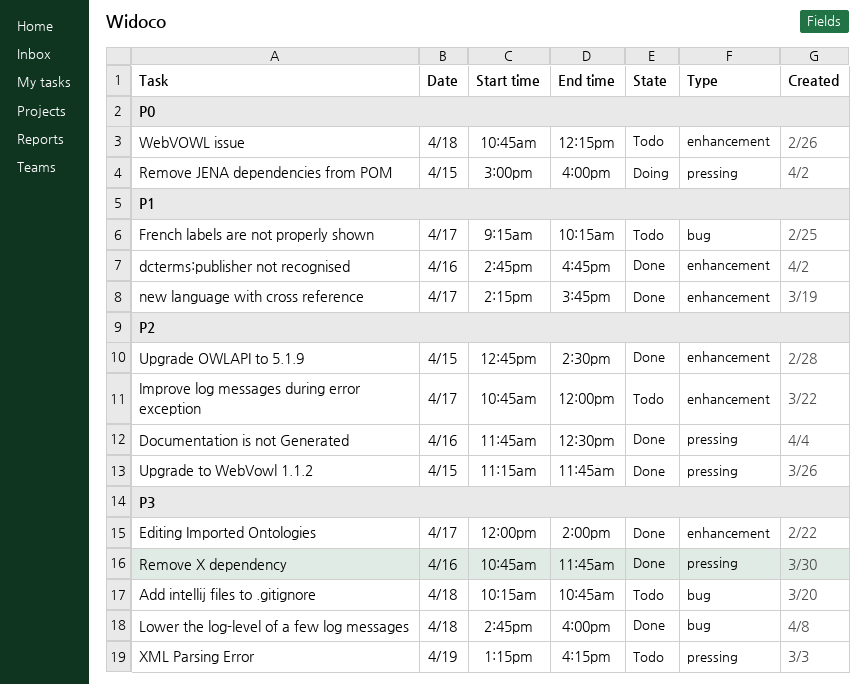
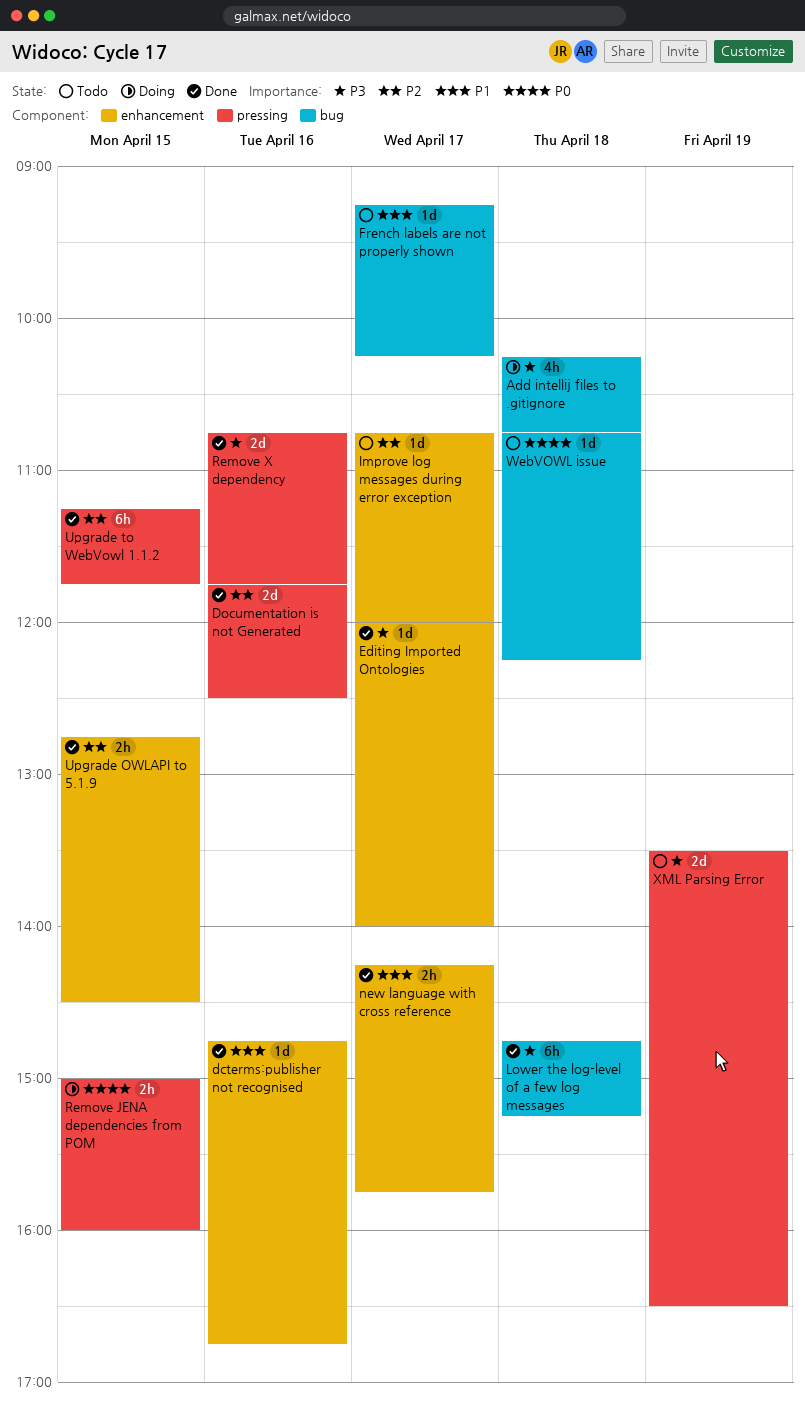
Add intellij files to .gitignore, status: Todo -> Doing
Lower the log-level of a few log messages, ends: 16:00 -> 15:15
WebVOWL issue, label: enhancement -> bug
XML Parsing Error, begins: 13:15 -> 13:30
XML Parsing Error, ends: 16:15 -> 16:30

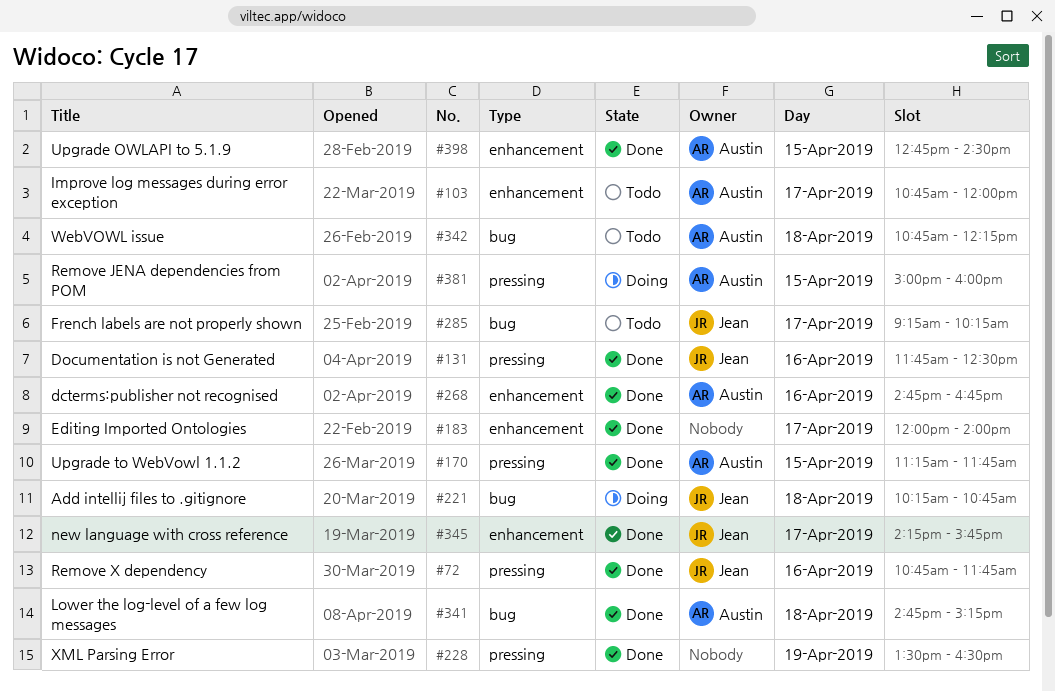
XML Parsing Error, status: Todo -> Done

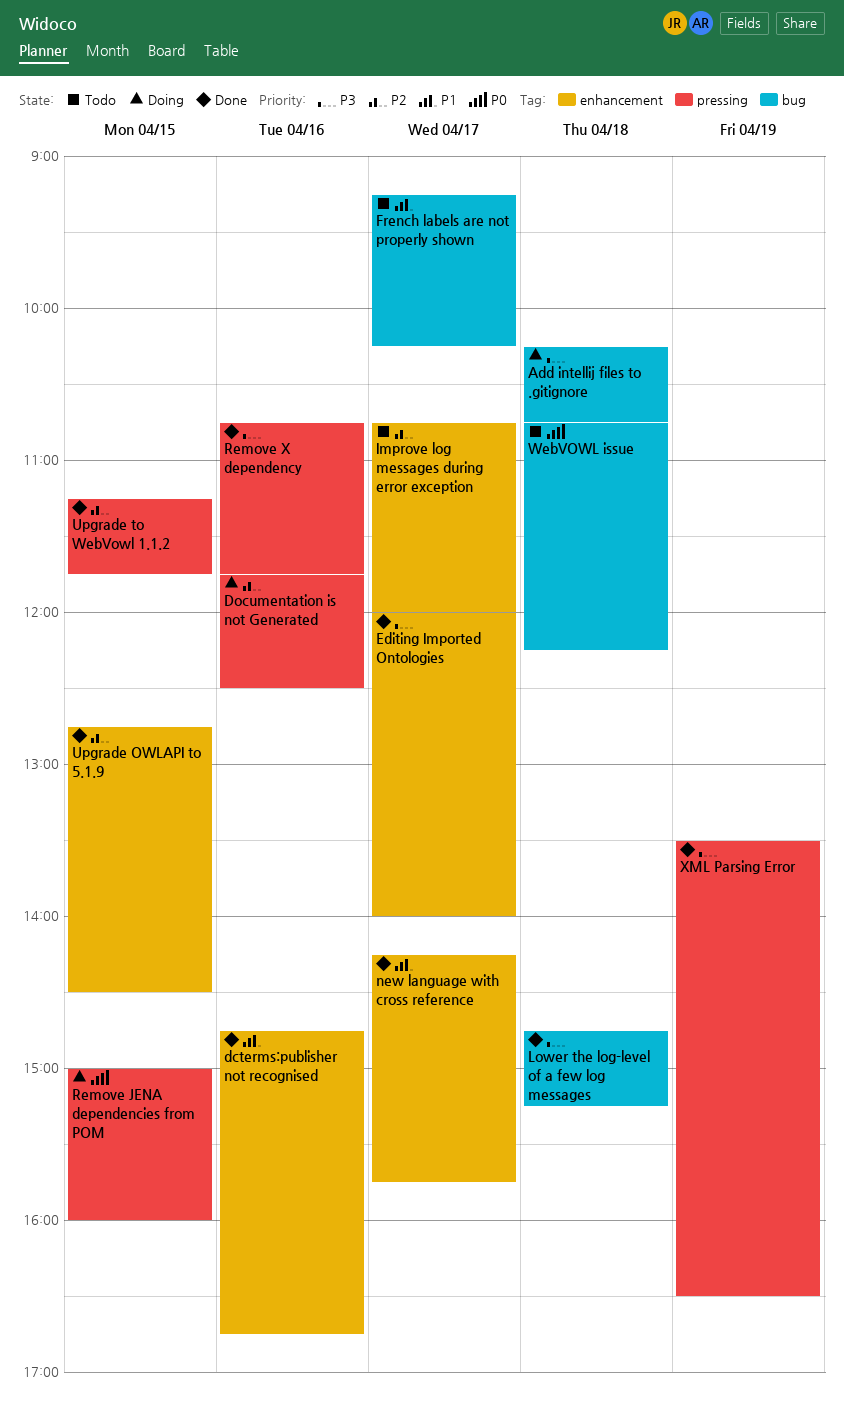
Documentation is not Generated, status: Done -> Doing

